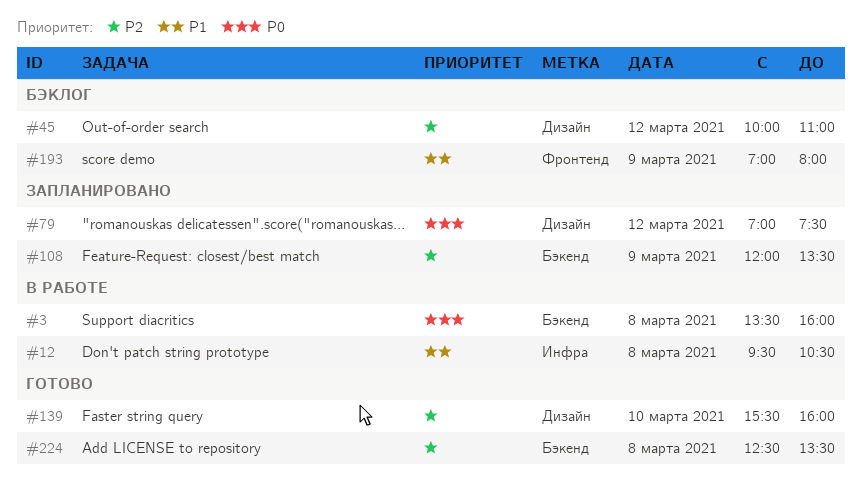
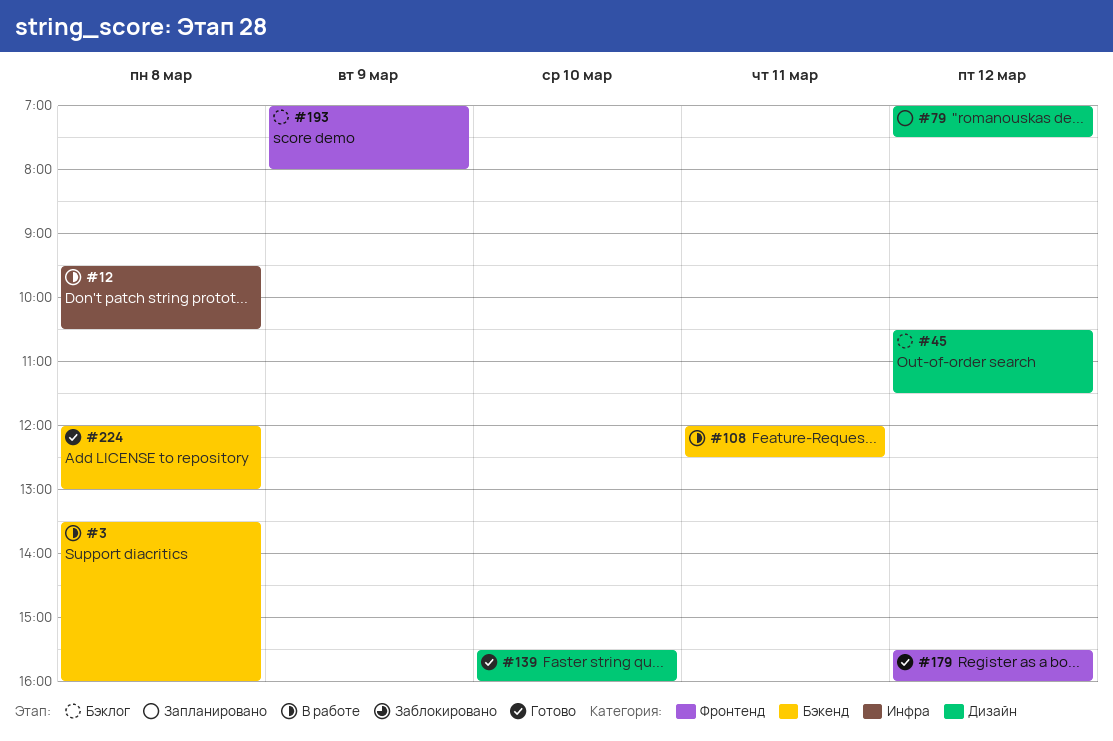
#45, begins: 10:00 -> 10:30
#45, ends: 11:00 -> 11:30
#108, status: Запланировано -> В работе
#108, day: Mar 9 -> Mar 11
#108, ends: 13:30 -> 12:30
#179: none -> present
#224, begins: 12:30 -> 12:00
#224, ends: 13:30 -> 13:00

